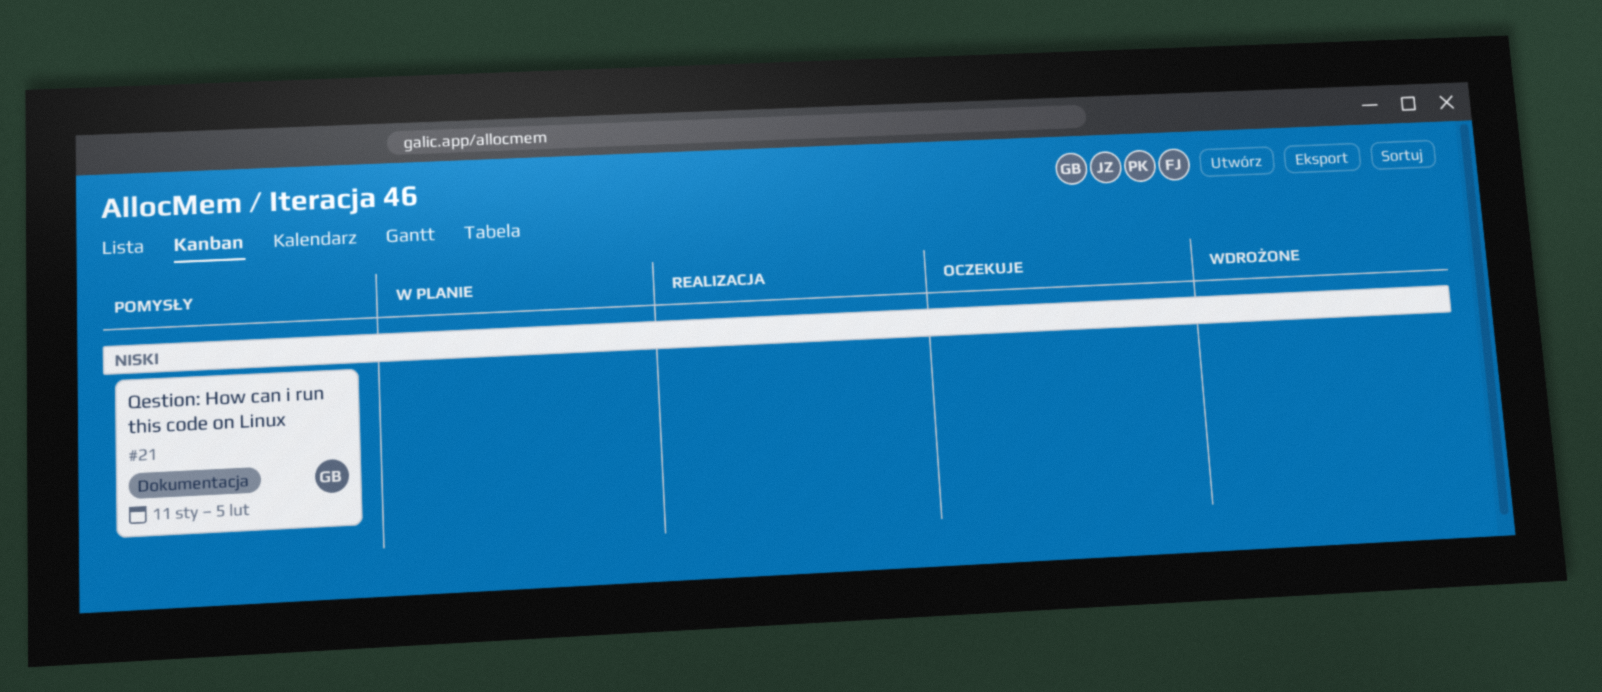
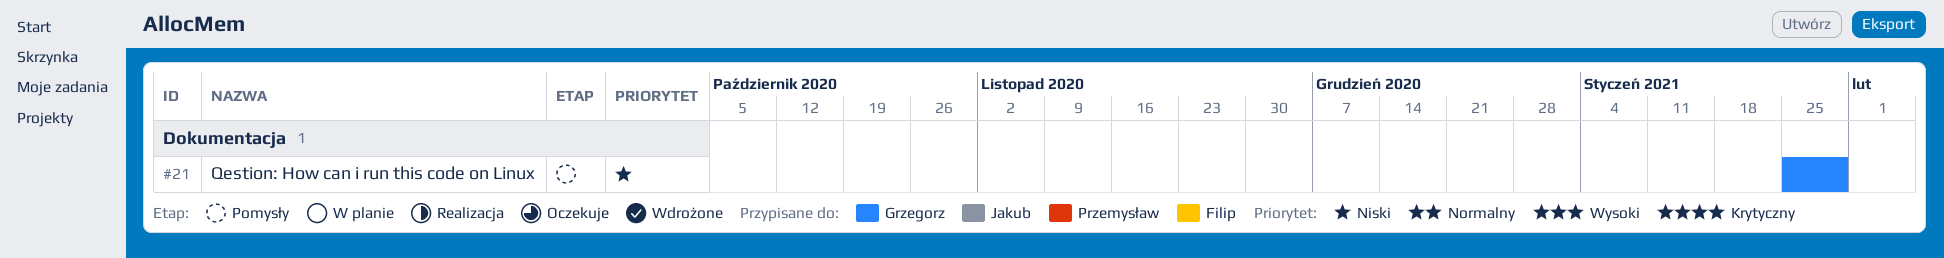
#21, start: Jan 11 -> Jan 25
#21, due: Feb 5 -> Jan 29

